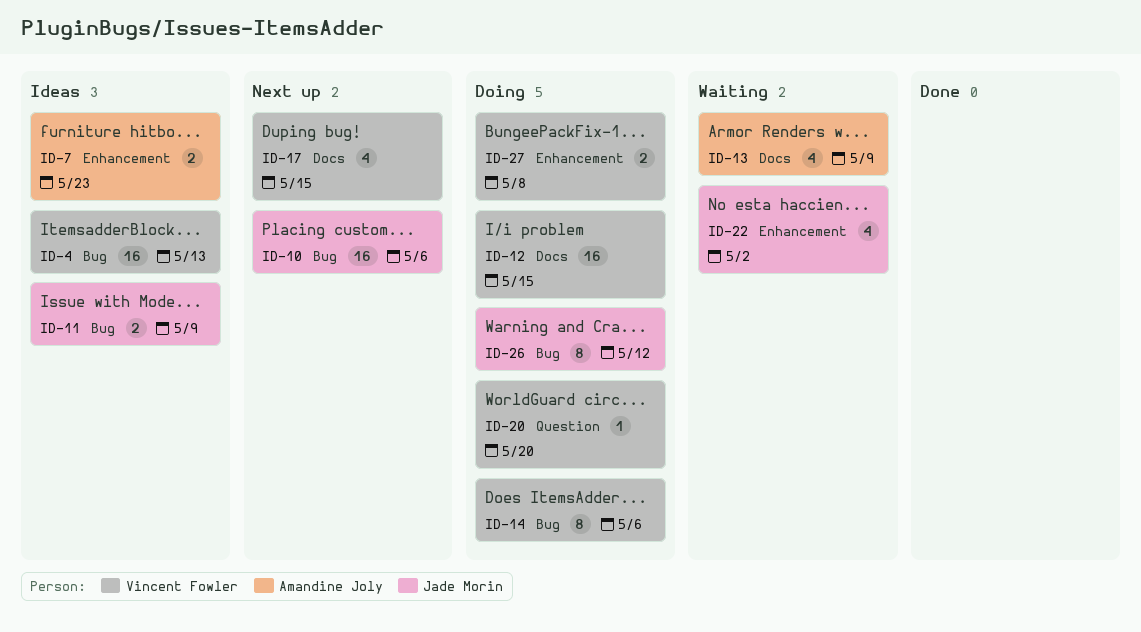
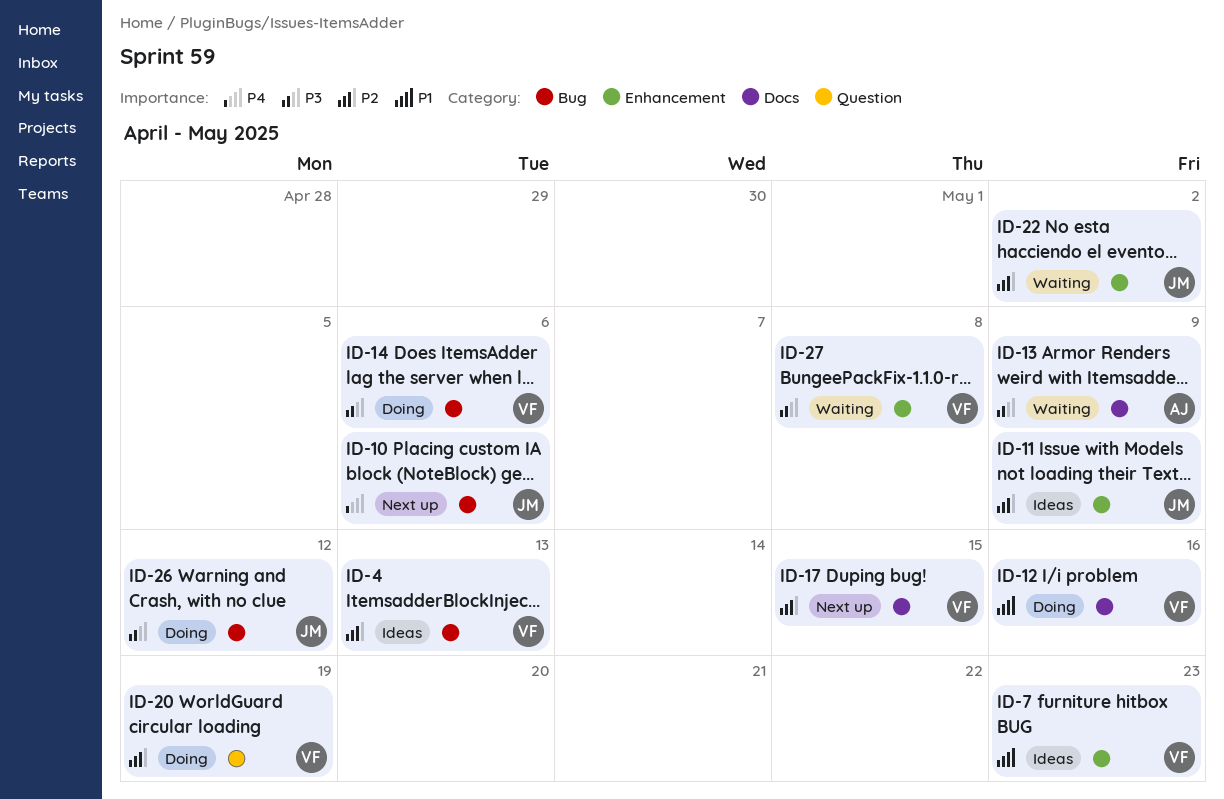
ID-7, owner: Amandine Joly -> Vincent Fowler
ID-11, label: Bug -> Enhancement
ID-12, due: May 15 -> May 16
ID-20, due: May 20 -> May 19
ID-27, status: Doing -> Waiting

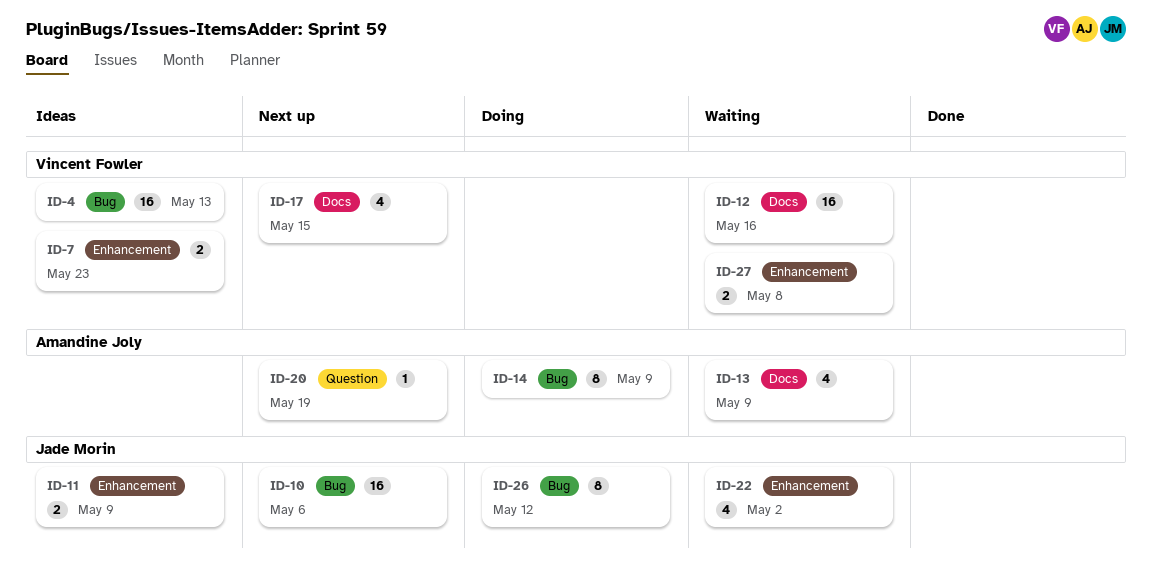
ID-12, status: Doing -> Waiting
ID-14, owner: Vincent Fowler -> Amandine Joly
ID-14, due: May 6 -> May 9
ID-20, status: Doing -> Next up
ID-20, owner: Vincent Fowler -> Amandine Joly

